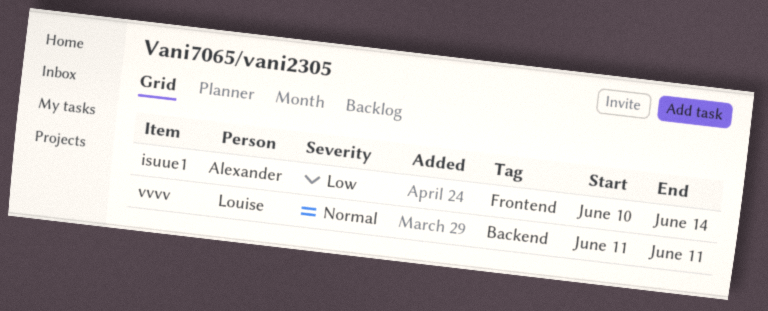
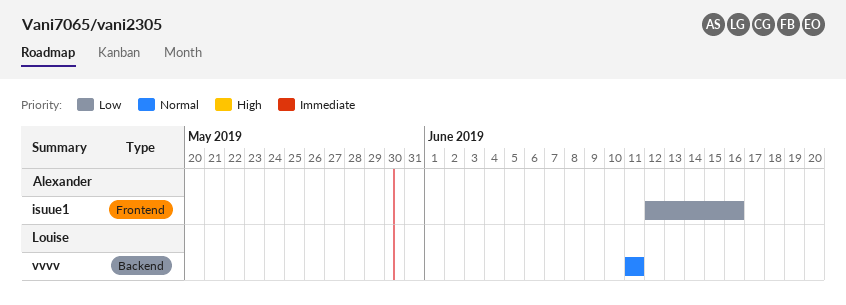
isuue1, start: Jun 10 -> Jun 12
isuue1, due: Jun 14 -> Jun 16

